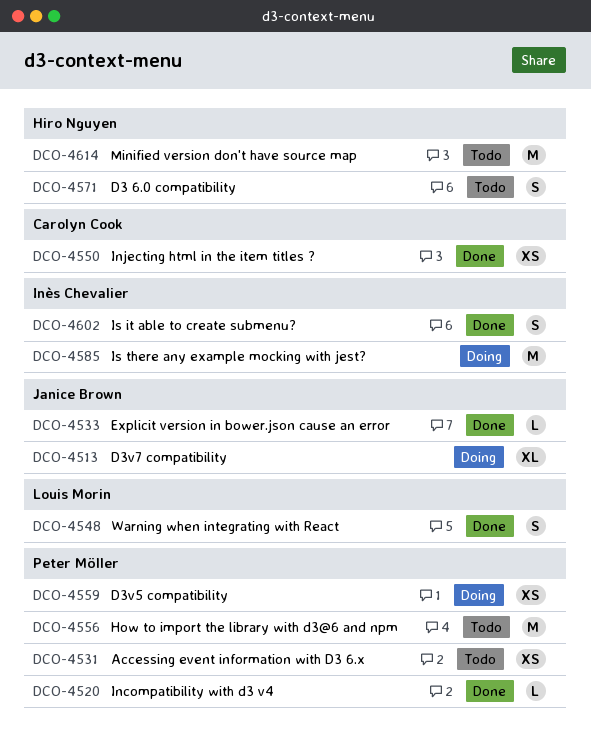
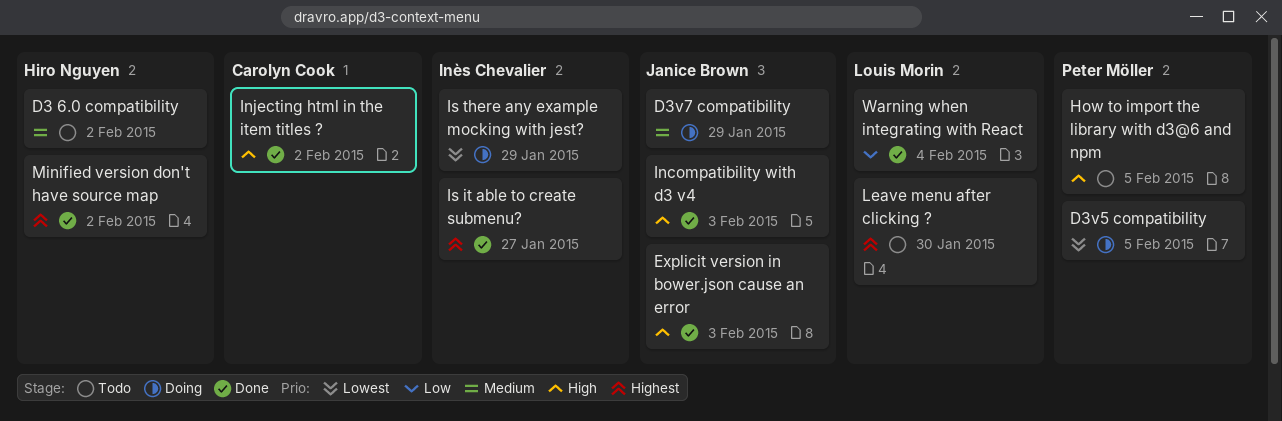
Accessing event information with D3 6.x: present -> none
Incompatibility with d3 v4, owner: Peter Möller -> Janice Brown
Leave menu after clicking ?: none -> present
Minified version don't have source map, status: Todo -> Done

